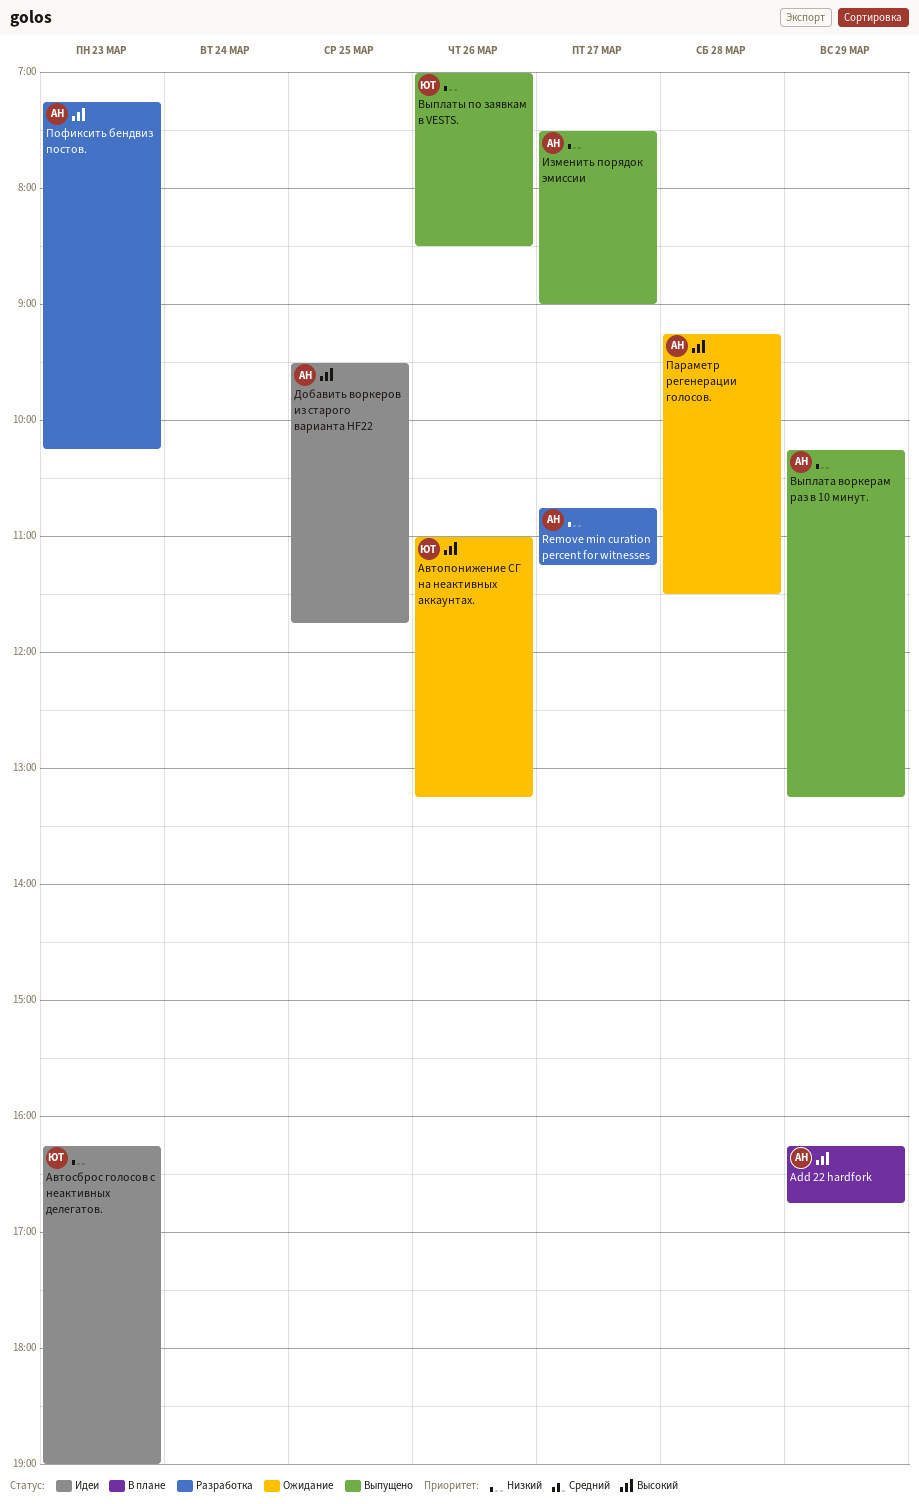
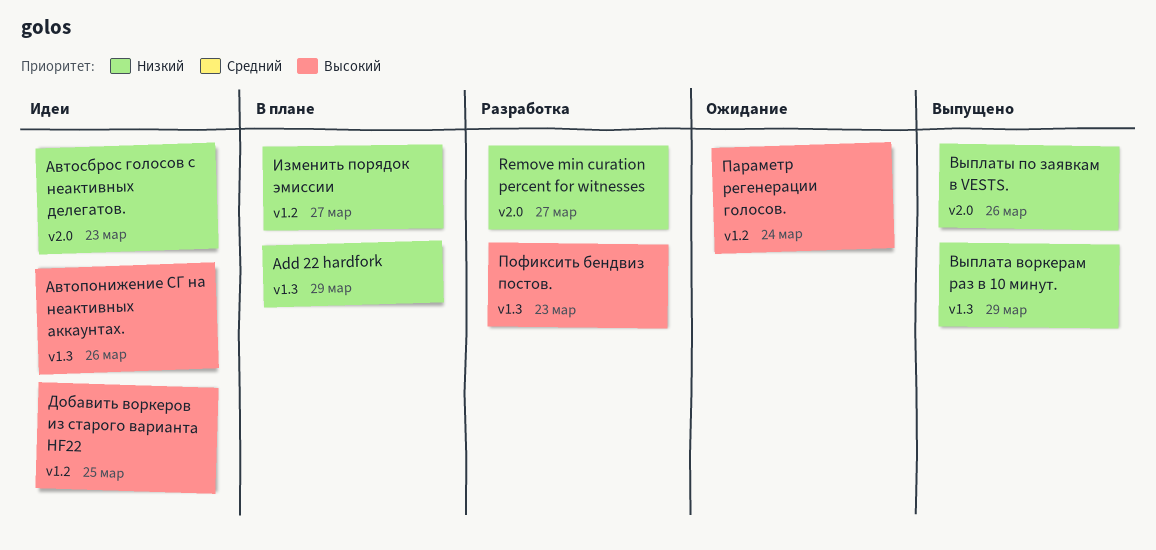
Add 22 hardfork, priority: Высокий -> Низкий
Автопонижение СГ на неактивных аккаунтах., status: Ожидание -> Идеи
Изменить порядок эмиссии, status: Выпущено -> В плане
Параметр регенерации голосов., day: Mar 28 -> Mar 24

